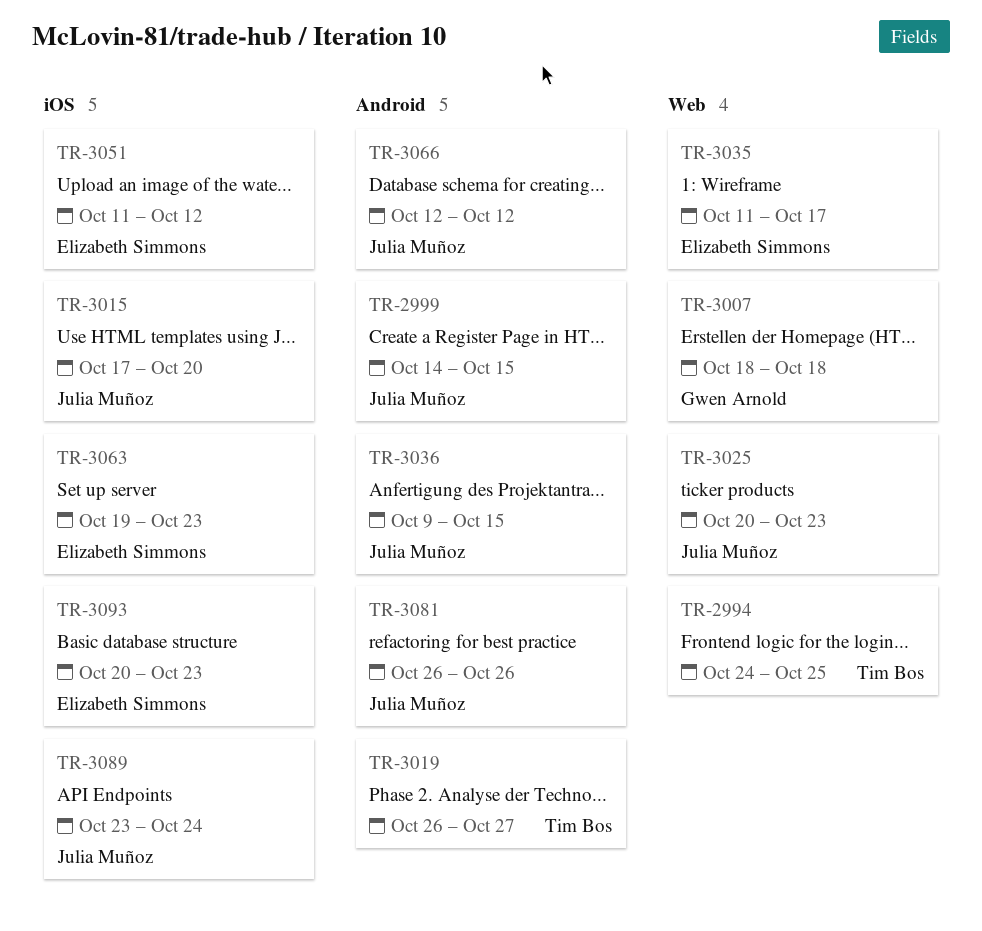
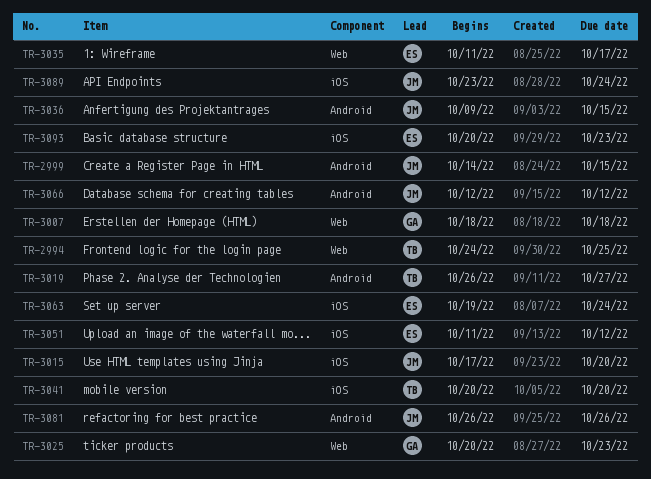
TR-3025, owner: Julia Muñoz -> Gwen Arnold
TR-3041: none -> present
TR-3063, due: Oct 23 -> Oct 24

